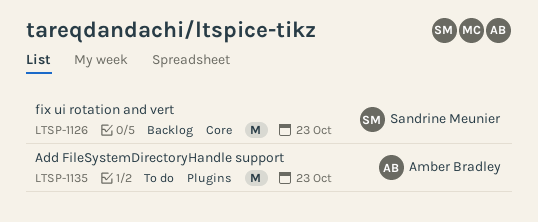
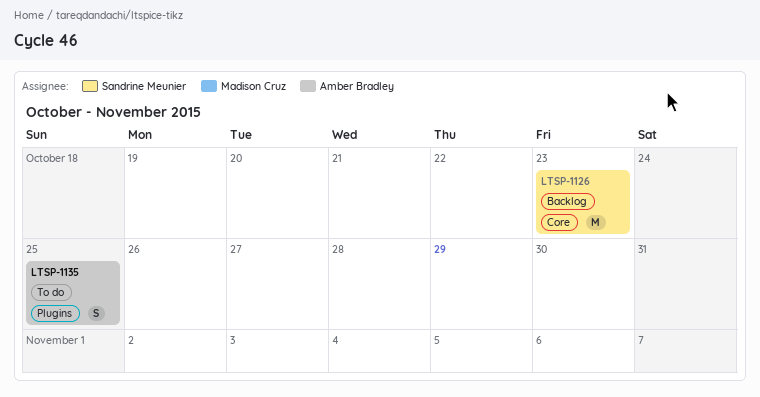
LTSP-1135, estimate: M -> S
LTSP-1135, due: Oct 23 -> Oct 25

